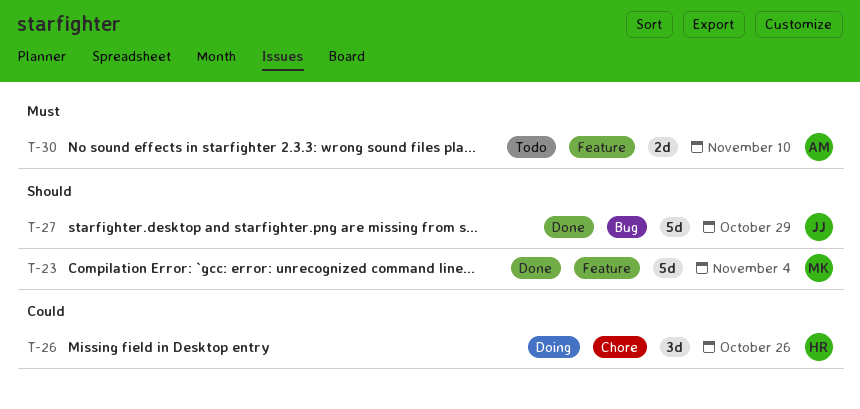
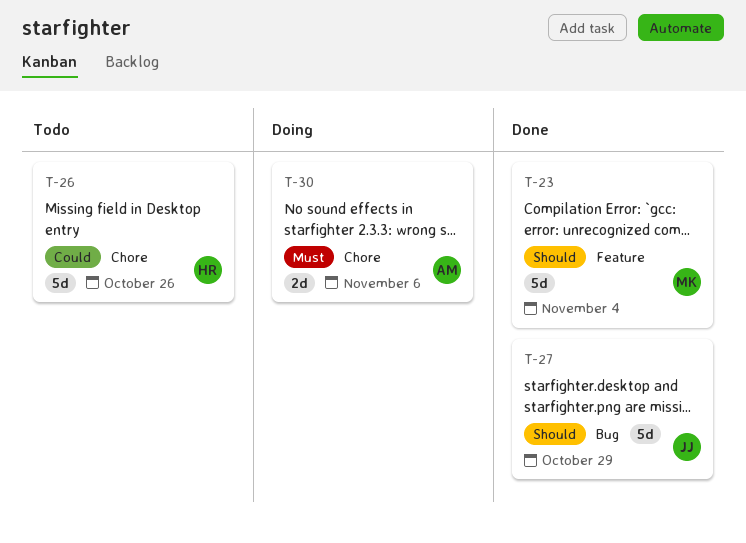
T-26, status: Doing -> Todo
T-26, estimate: 3d -> 5d
T-30, status: Todo -> Doing
T-30, label: Feature -> Chore
T-30, due: Nov 10 -> Nov 6

